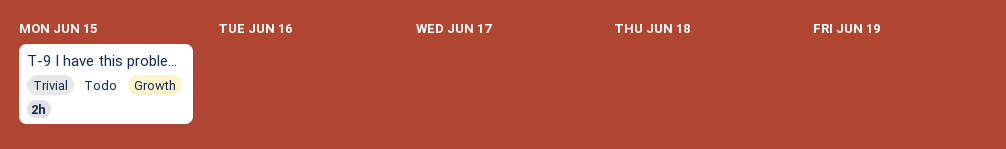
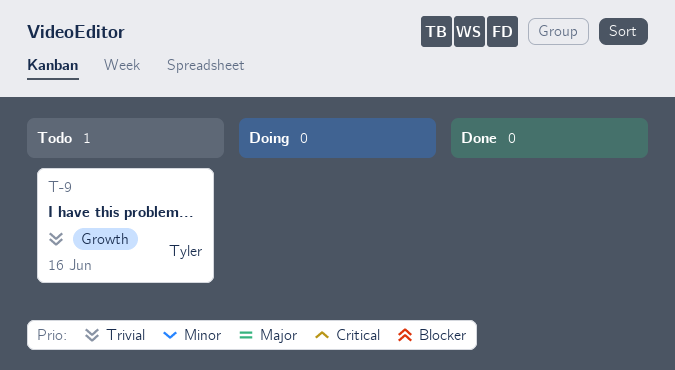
T-9, due: Jun 15 -> Jun 16

